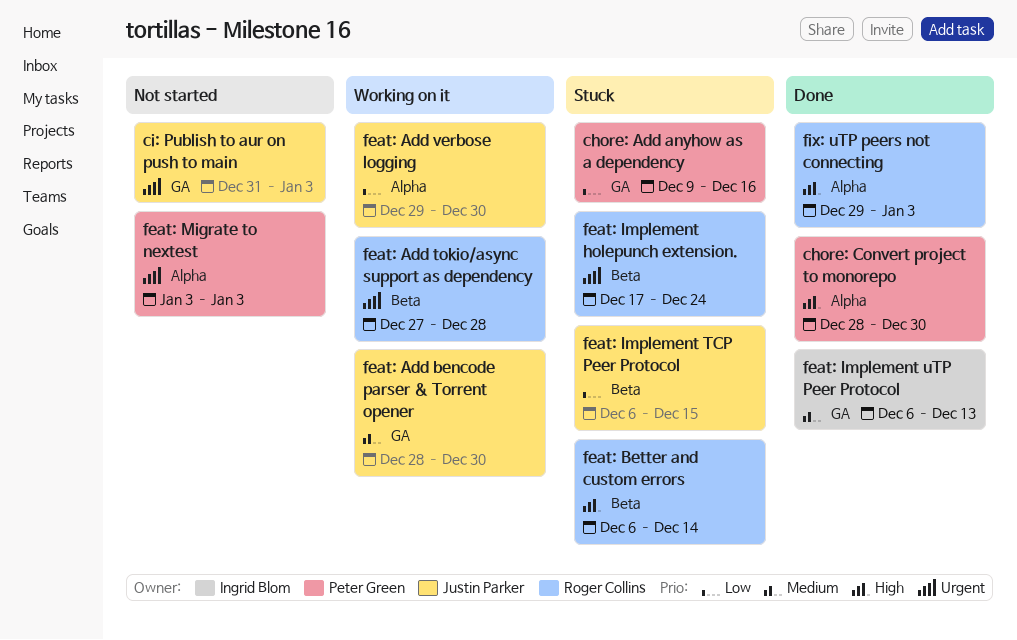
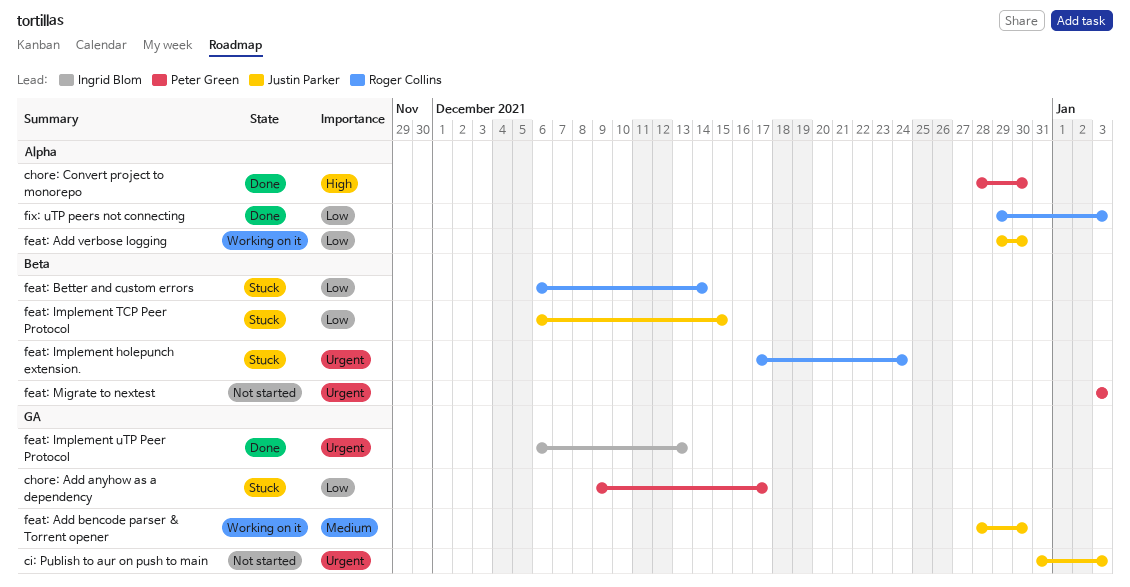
chore: Add anyhow as a dependency, due: Dec 16 -> Dec 17
feat: Add tokio/async support as dependency: present -> none
feat: Better and custom errors, priority: High -> Low
feat: Implement uTP Peer Protocol, priority: Medium -> Urgent
feat: Migrate to nextest, label: Alpha -> Beta
fix: uTP peers not connecting, priority: High -> Low

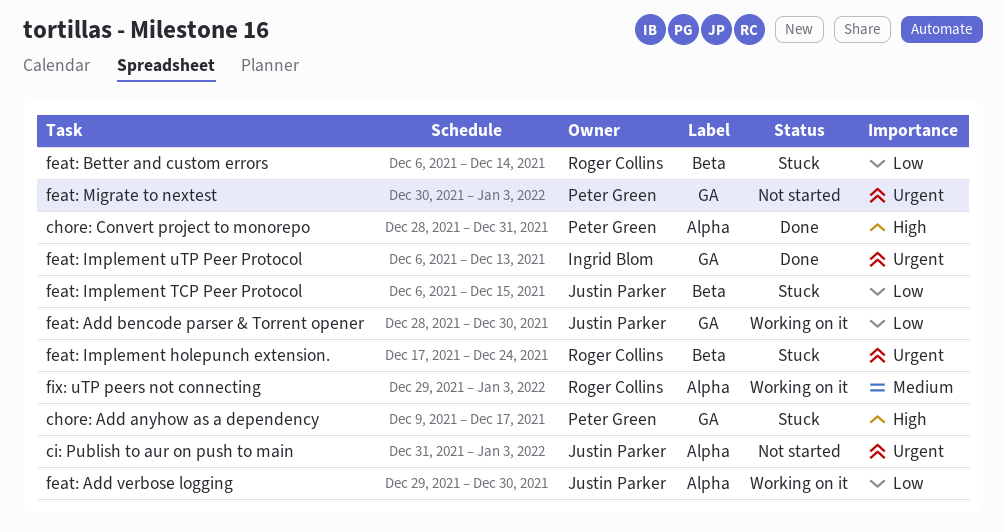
chore: Add anyhow as a dependency, priority: Low -> High
chore: Convert project to monorepo, due: Dec 30 -> Dec 31
ci: Publish to aur on push to main, label: GA -> Alpha
feat: Add bencode parser & Torrent opener, priority: Medium -> Low
feat: Migrate to nextest, label: Beta -> GA
feat: Migrate to nextest, start: Jan 3 -> Dec 30
fix: uTP peers not connecting, status: Done -> Working on it
fix: uTP peers not connecting, priority: Low -> Medium

